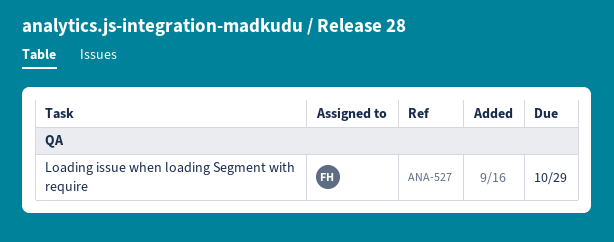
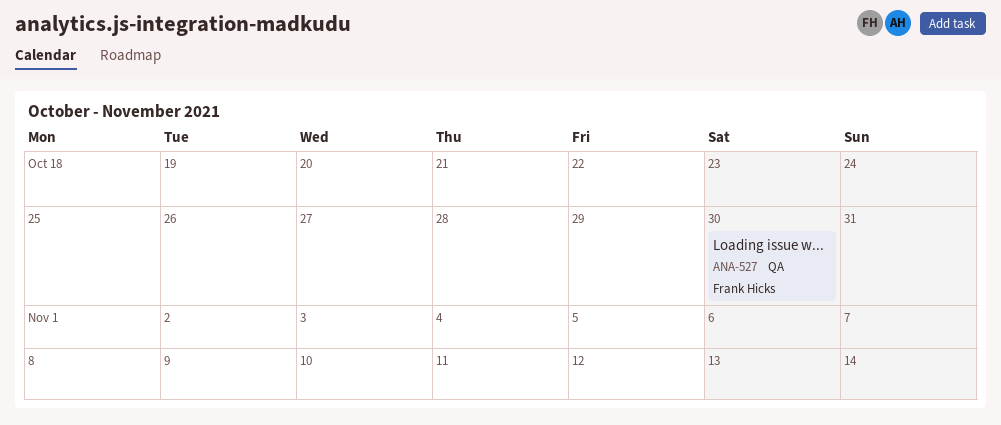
ANA-527, due: Oct 29 -> Oct 30

